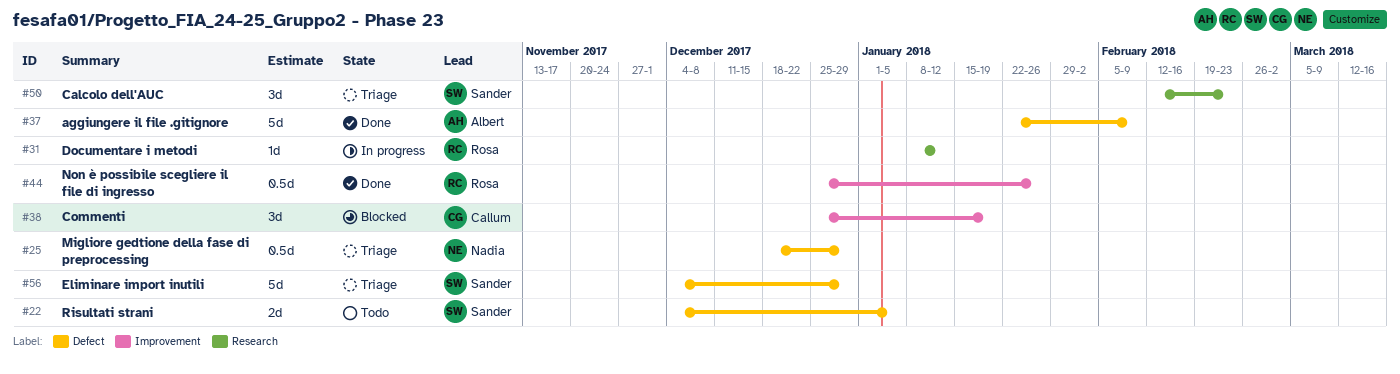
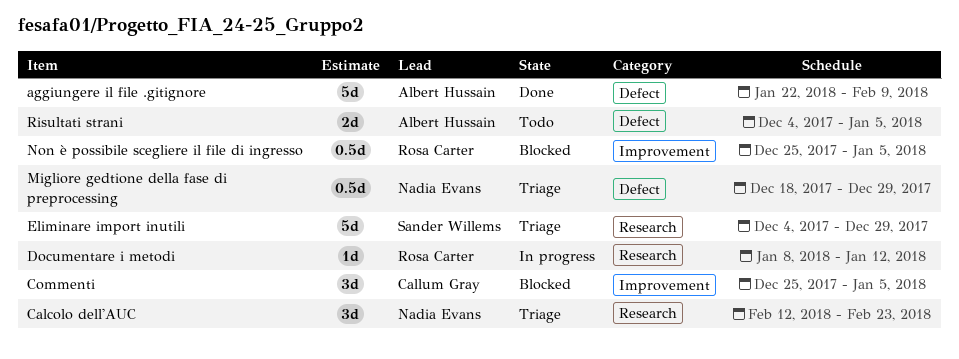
Calcolo dell'AUC, owner: Sander Willems -> Nadia Evans
Commenti, due: Jan 19 -> Jan 5
Eliminare import inutili, label: Defect -> Research
Non è possibile scegliere il file di ingresso, status: Done -> Blocked
Non è possibile scegliere il file di ingresso, due: Jan 26 -> Jan 5
Risultati strani, owner: Sander Willems -> Albert Hussain

